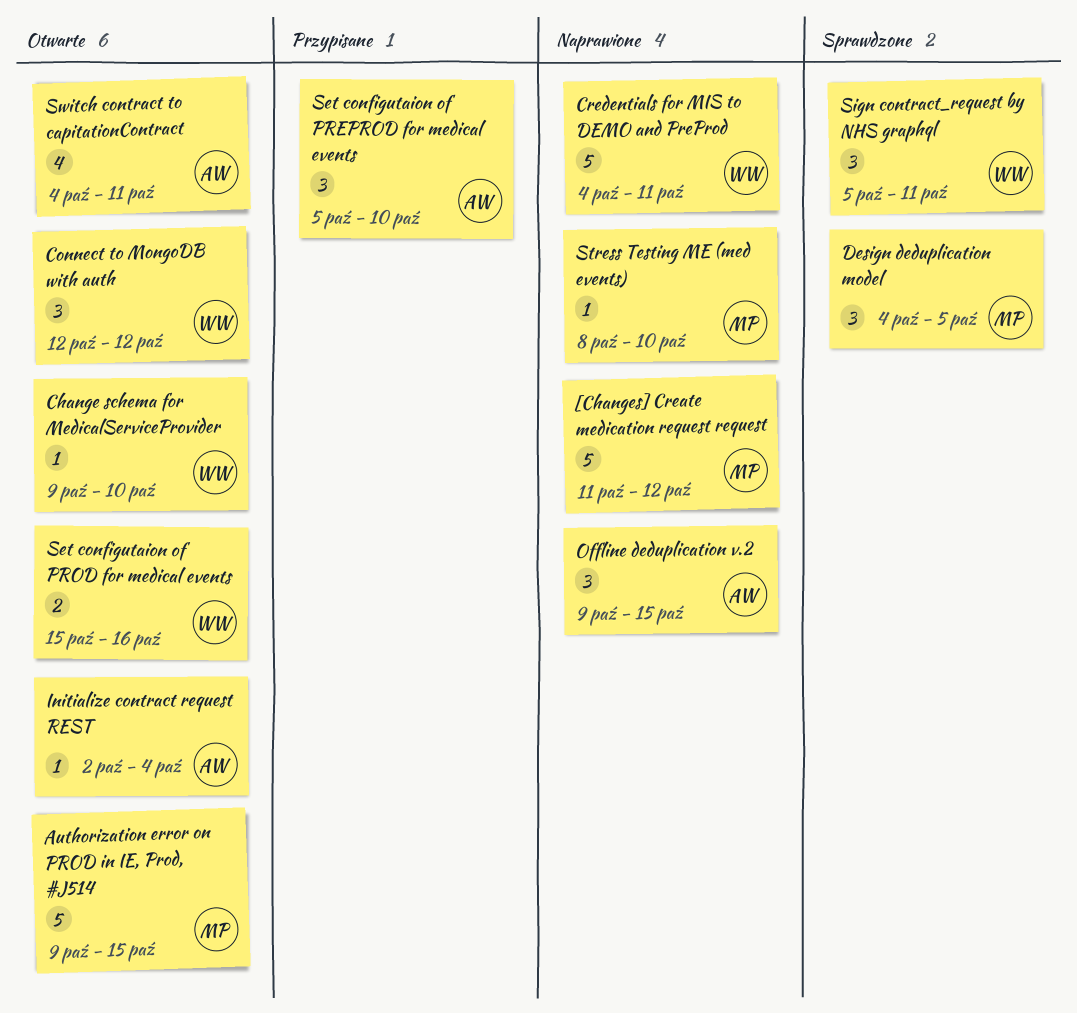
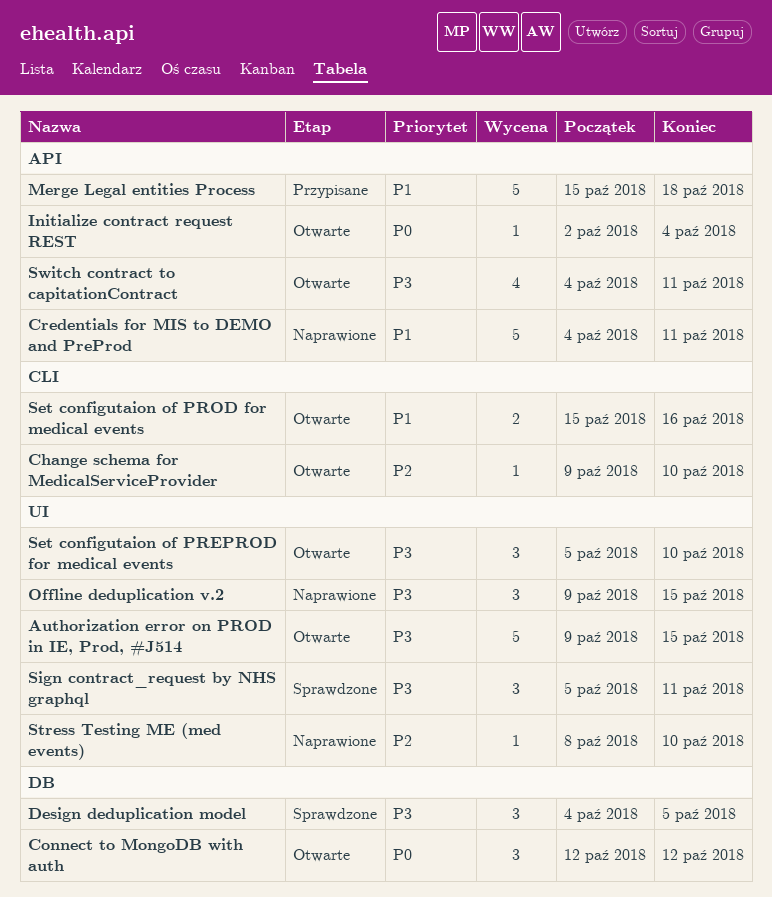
[Changes] Create medication request request: present -> none
Merge Legal entities Process: none -> present
Set configutaion of PREPROD for medical events, status: Przypisane -> Otwarte

